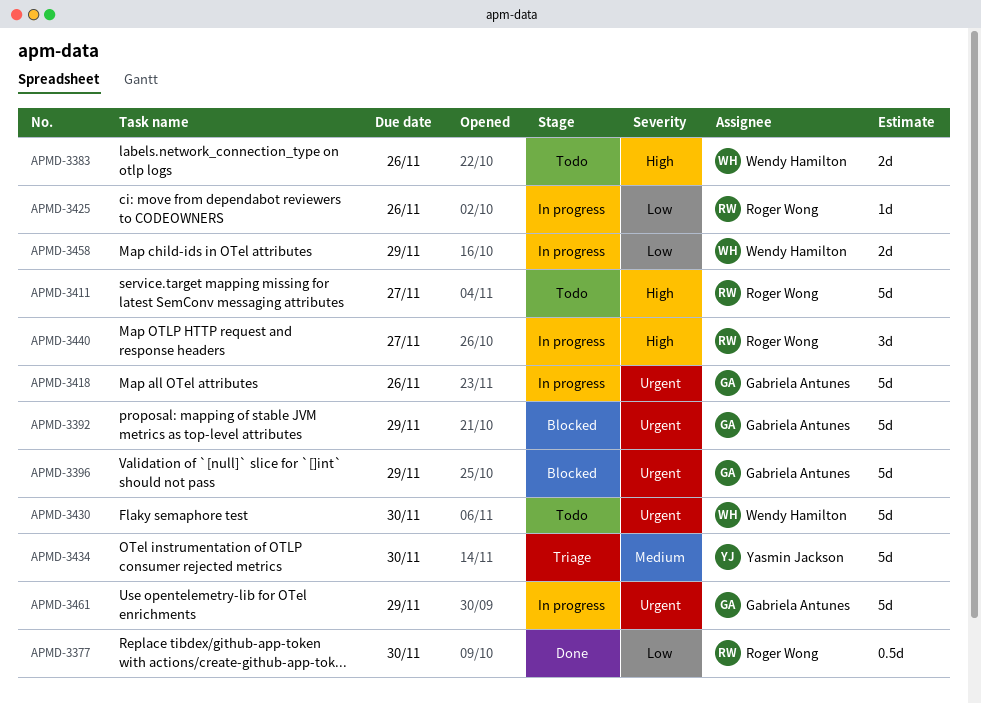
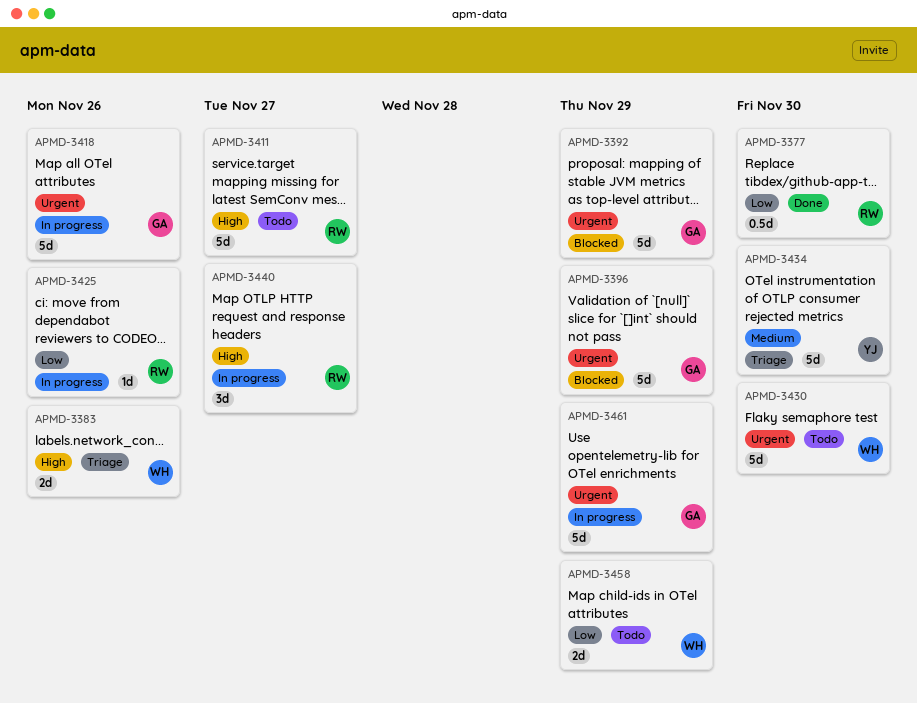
APMD-3383, status: Todo -> Triage
APMD-3458, status: In progress -> Todo

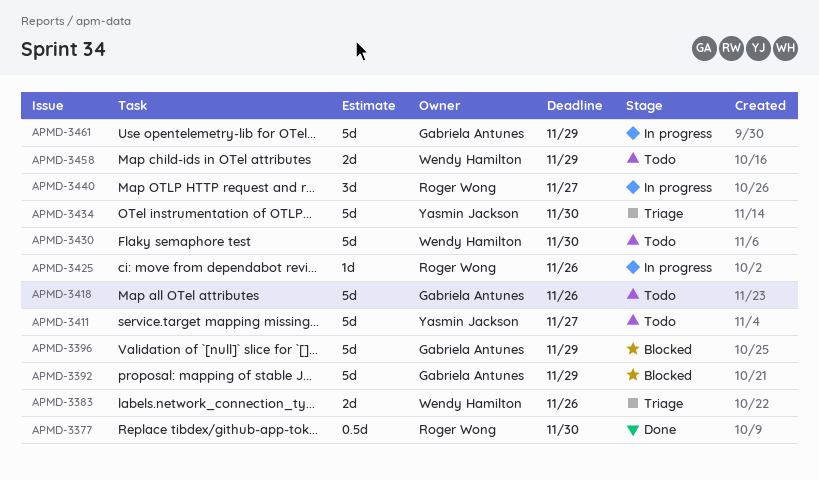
APMD-3411, owner: Roger Wong -> Yasmin Jackson
APMD-3418, status: In progress -> Todo

